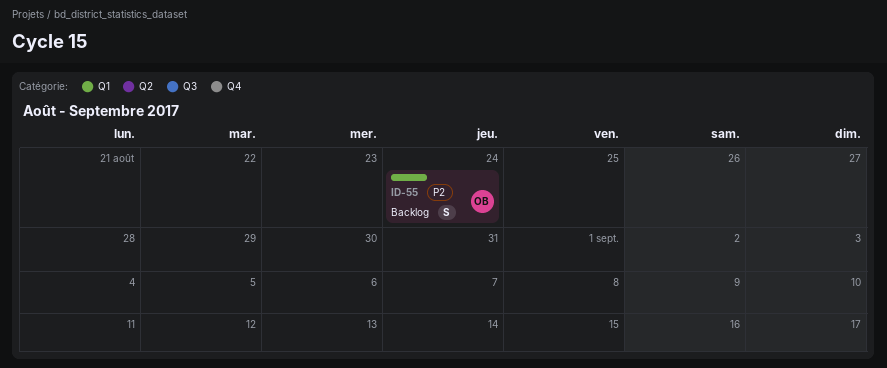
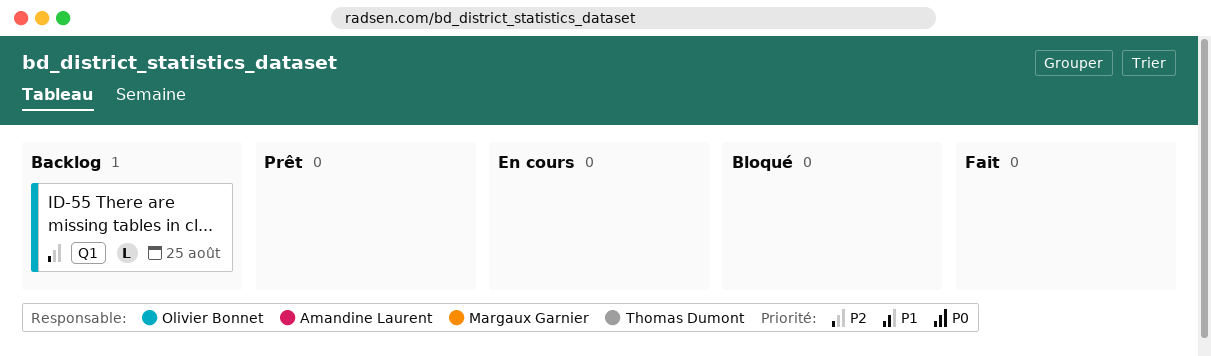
ID-55, estimate: S -> L
ID-55, due: Aug 24 -> Aug 25

